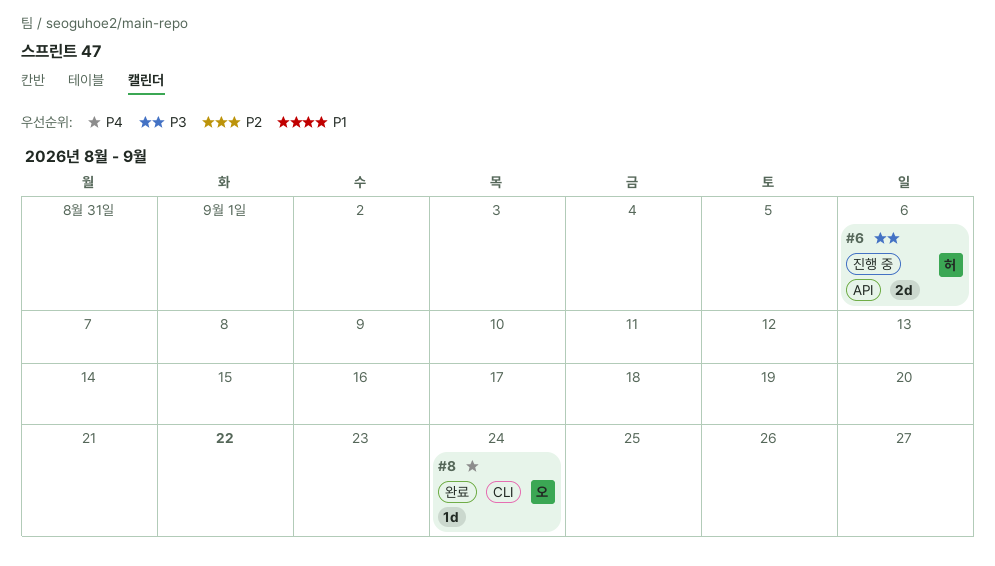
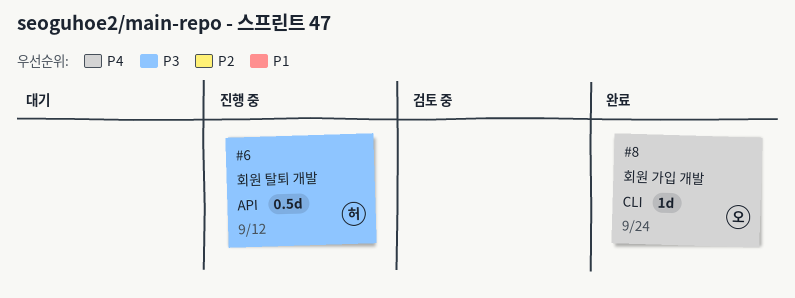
#6, estimate: 2d -> 0.5d
#6, due: Sep 6 -> Sep 12

